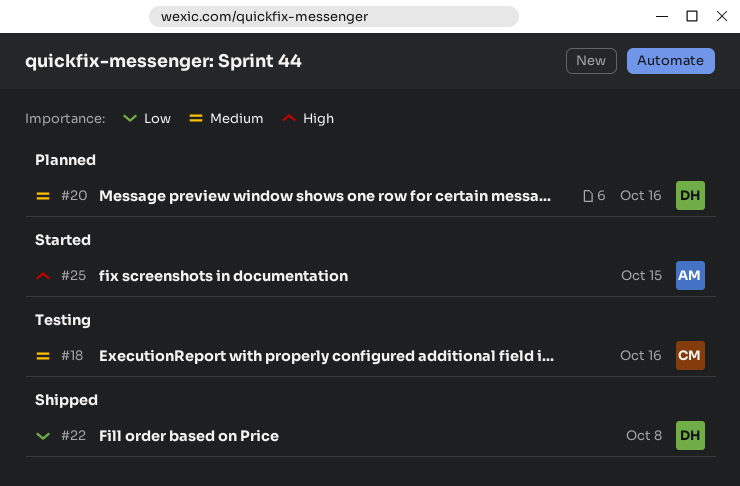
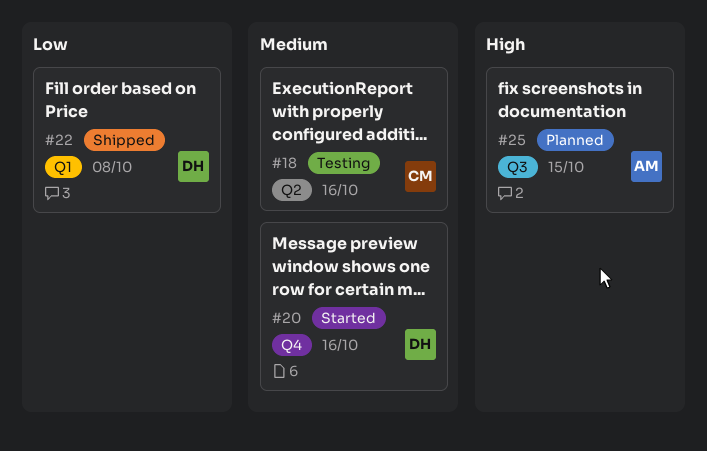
#20, status: Planned -> Started
#25, status: Started -> Planned

